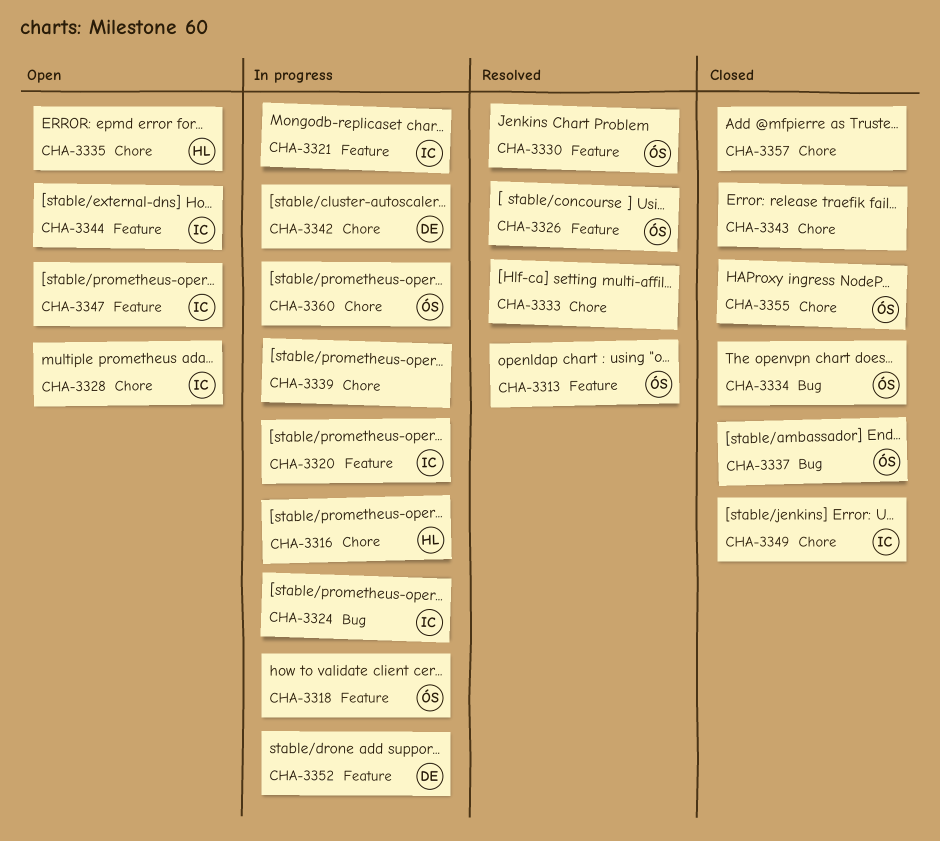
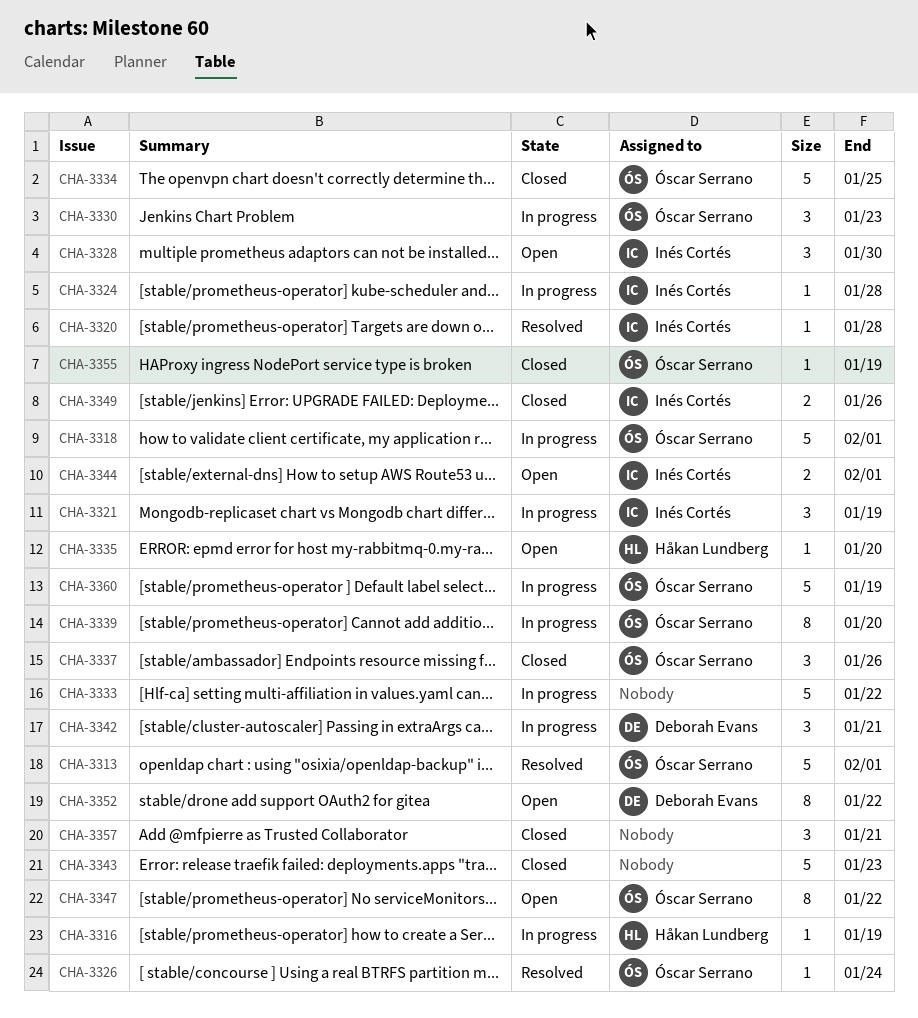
CHA-3320, status: In progress -> Resolved
CHA-3330, status: Resolved -> In progress
CHA-3333, status: Resolved -> In progress
CHA-3339, owner: none -> Óscar Serrano
CHA-3347, owner: Inés Cortés -> Óscar Serrano
CHA-3352, status: In progress -> Open

